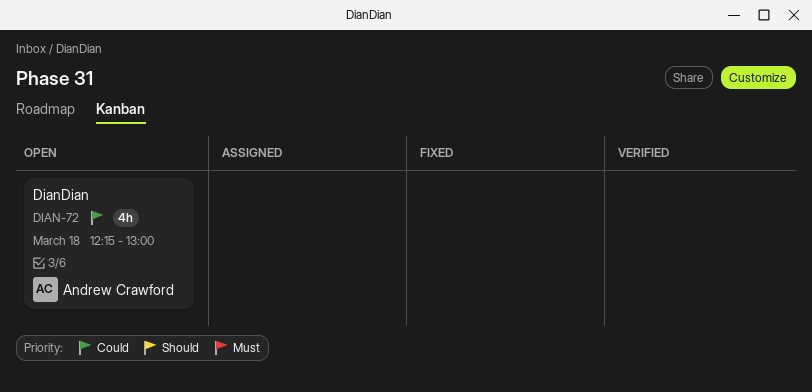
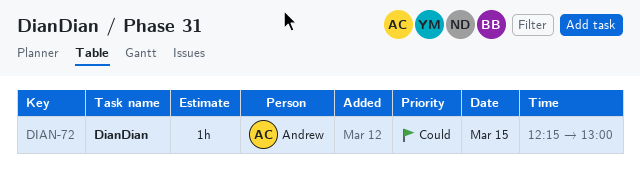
DIAN-72, estimate: 4h -> 1h
DIAN-72, day: Mar 18 -> Mar 15

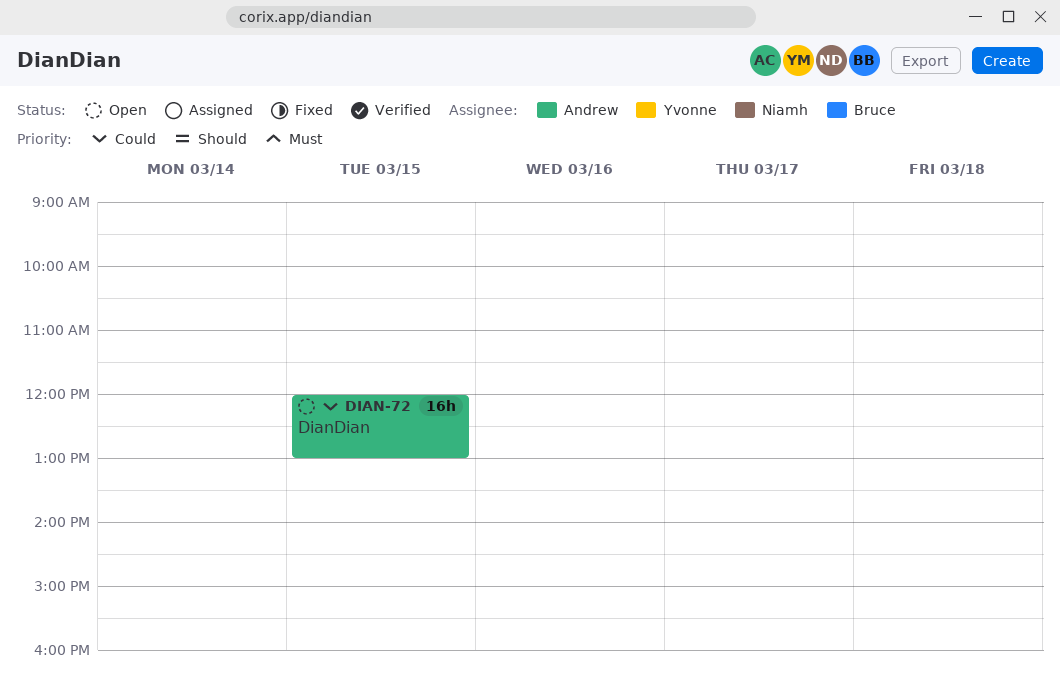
DIAN-72, estimate: 1h -> 16h
DIAN-72, begins: 12:15 -> 12:00

